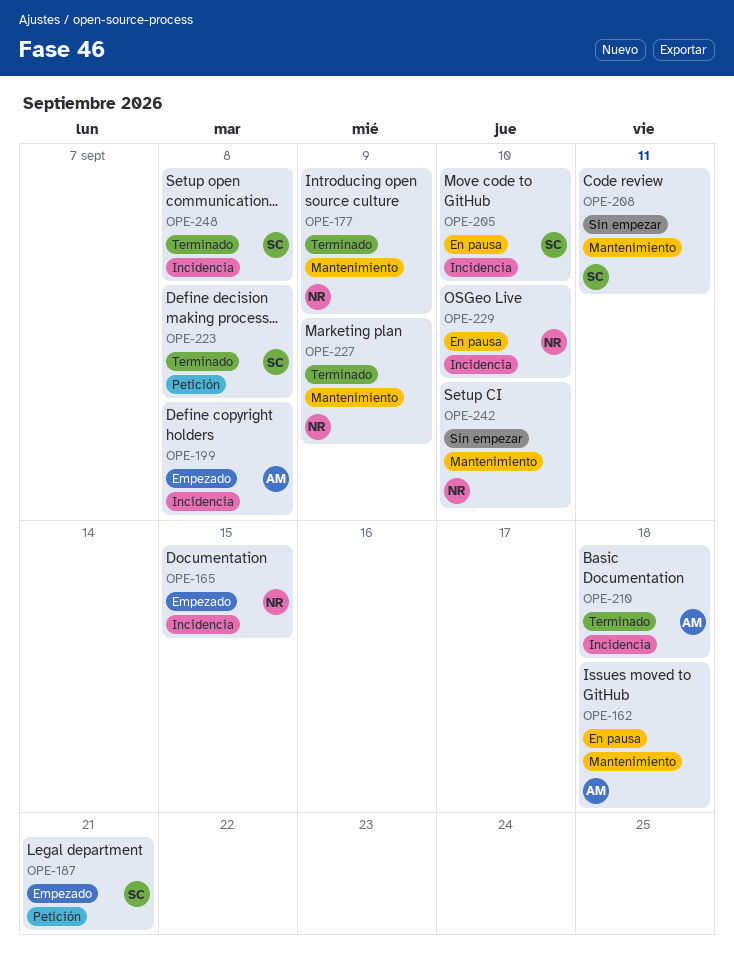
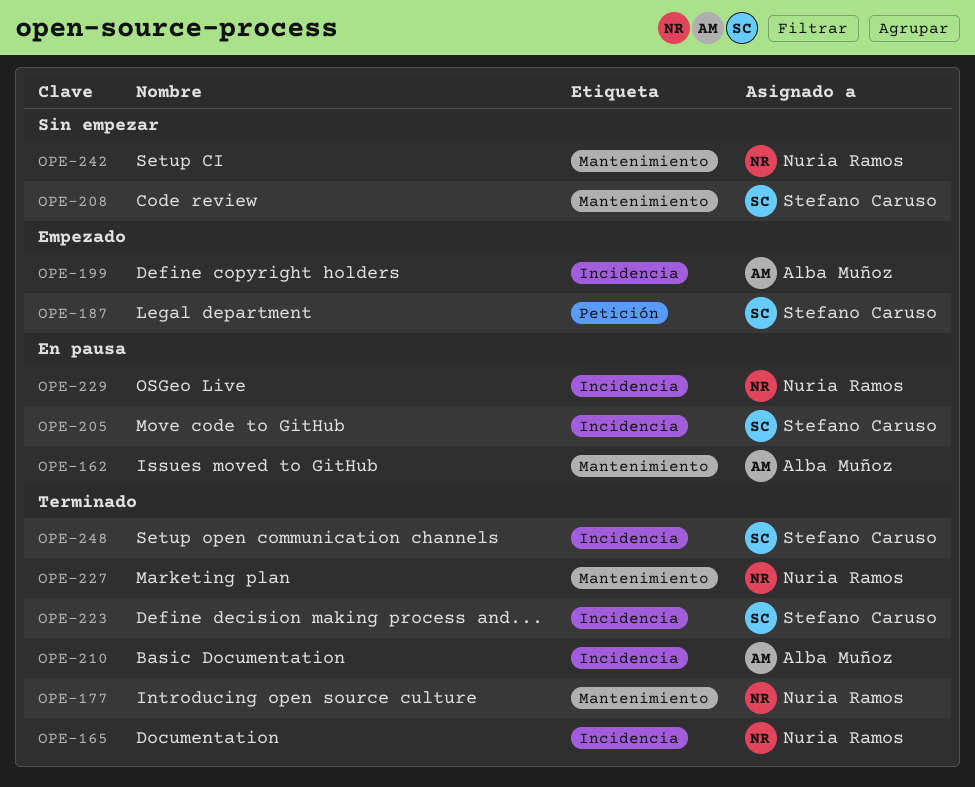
OPE-165, status: Empezado -> Terminado
OPE-223, label: Petición -> Incidencia

